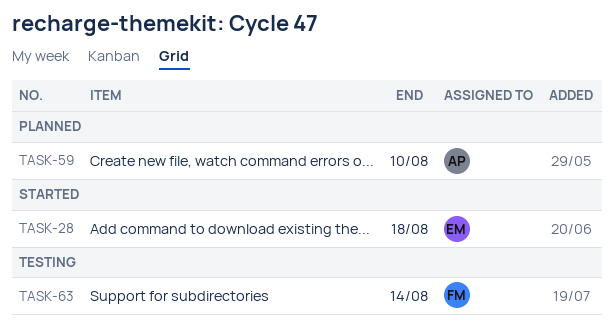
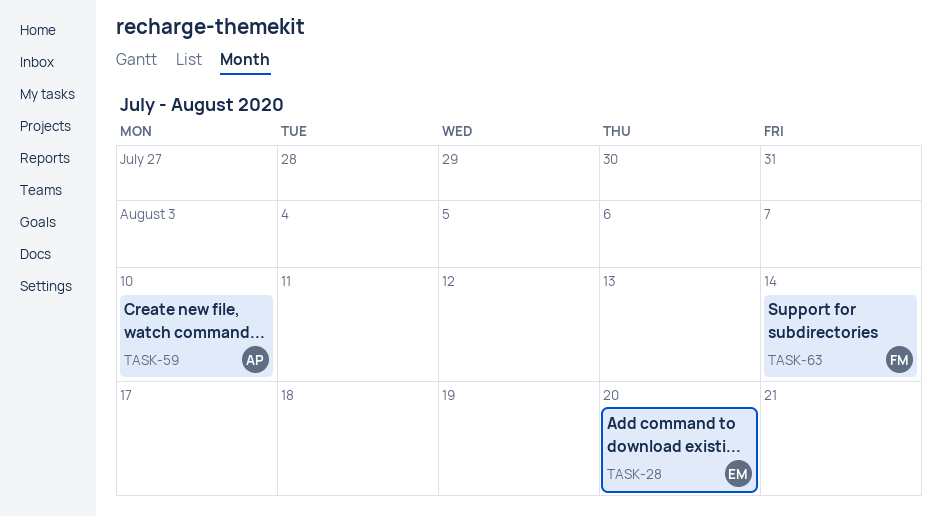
TASK-28, due: Aug 18 -> Aug 20

